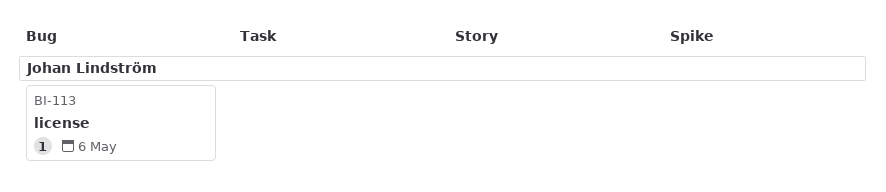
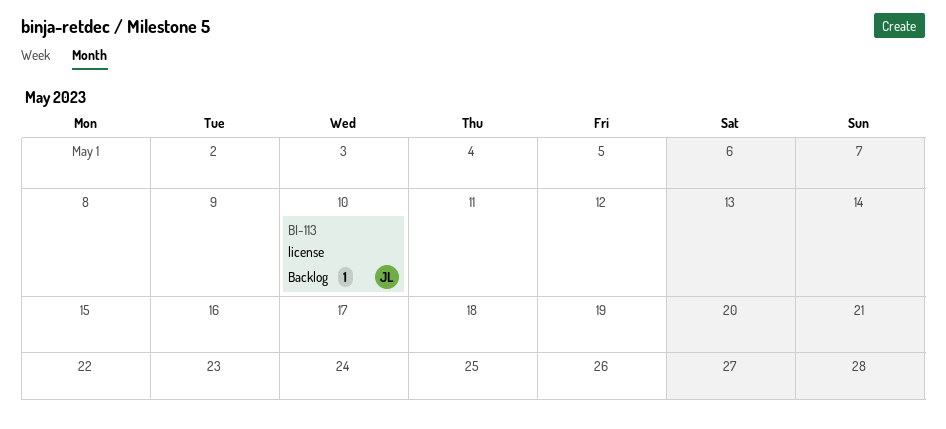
BI-113, due: May 6 -> May 10

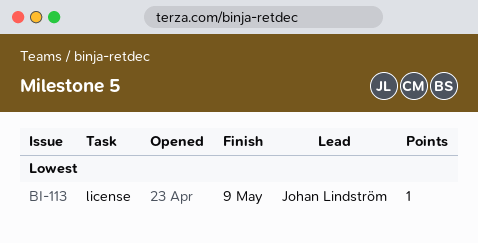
BI-113, due: May 10 -> May 9

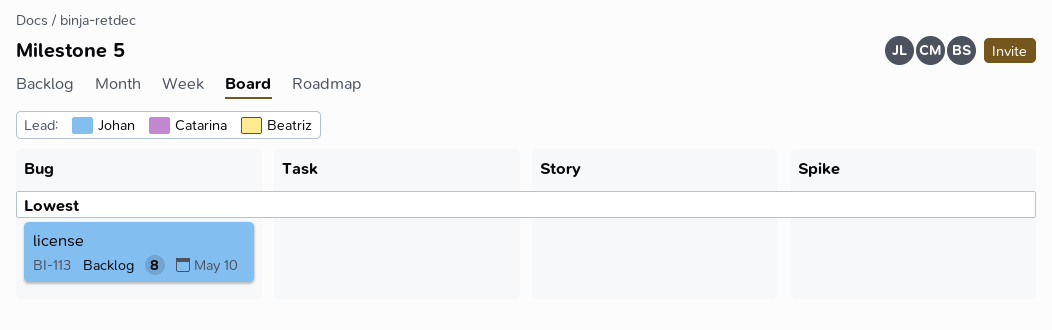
BI-113, estimate: 1 -> 8
BI-113, due: May 9 -> May 10

